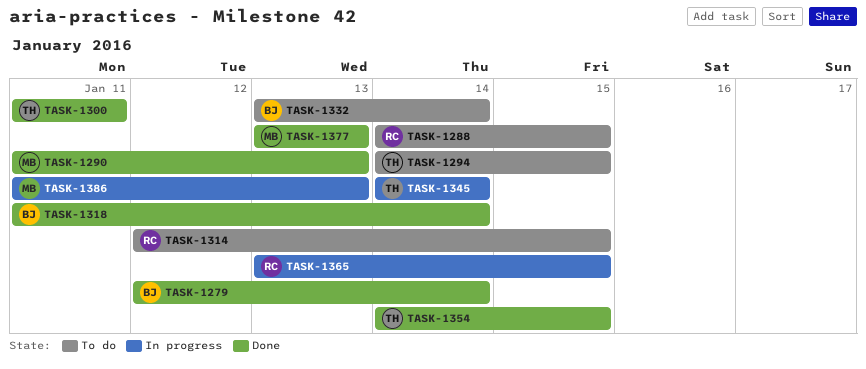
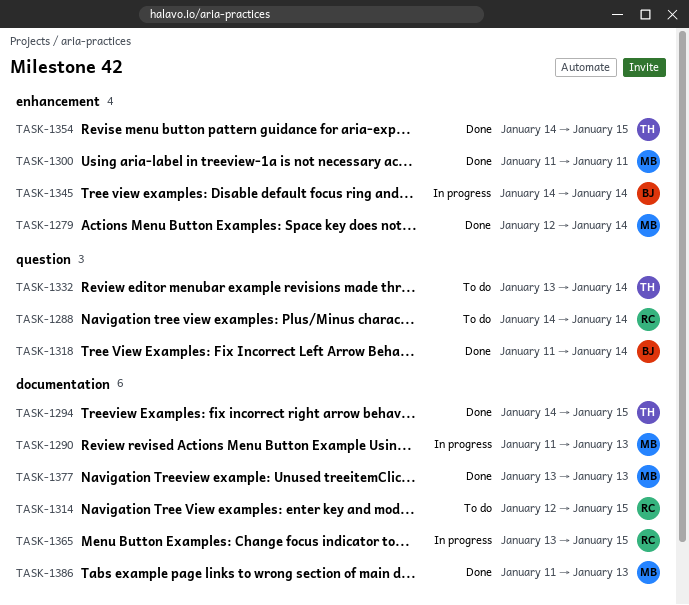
TASK-1279, owner: BJ -> MB
TASK-1288, due: Jan 15 -> Jan 14
TASK-1290, status: Done -> In progress
TASK-1294, status: To do -> Done
TASK-1300, owner: TH -> MB
TASK-1332, owner: BJ -> TH
TASK-1345, owner: TH -> BJ
TASK-1386, status: In progress -> Done

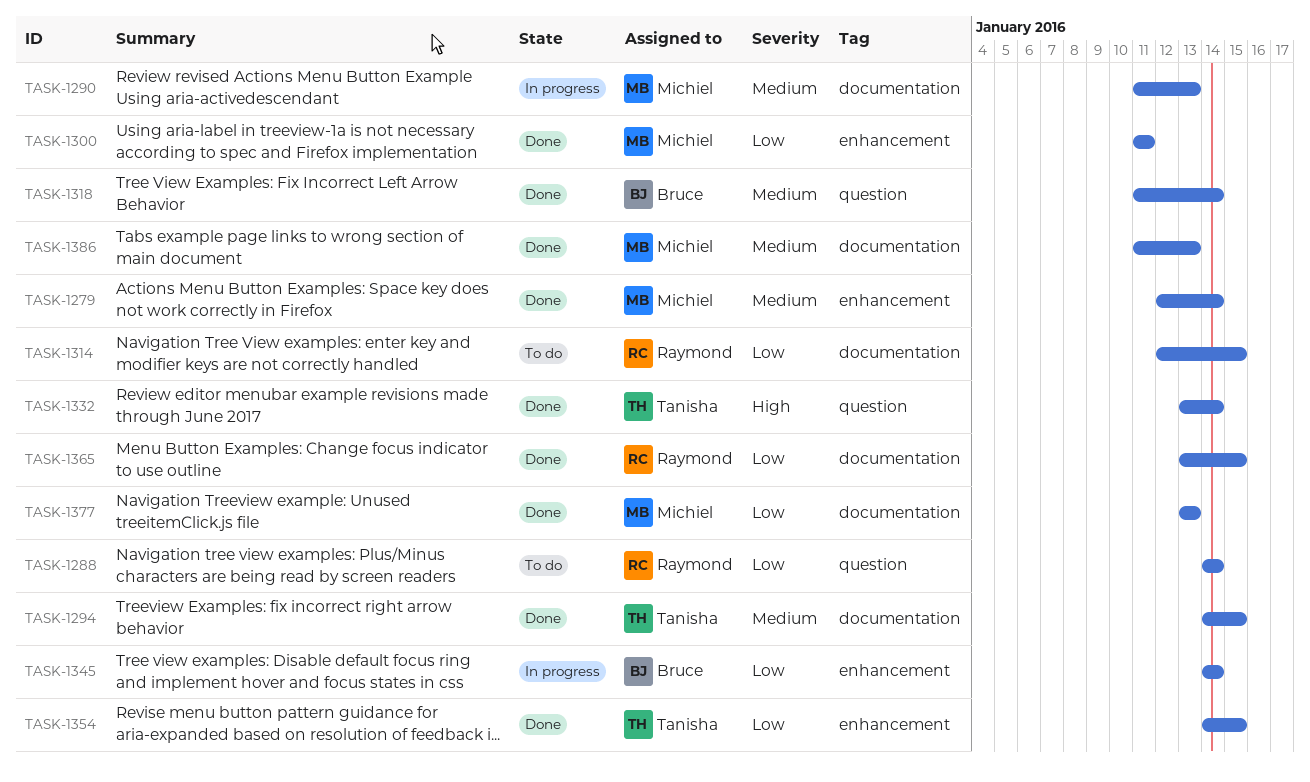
TASK-1332, status: To do -> Done
TASK-1365, status: In progress -> Done

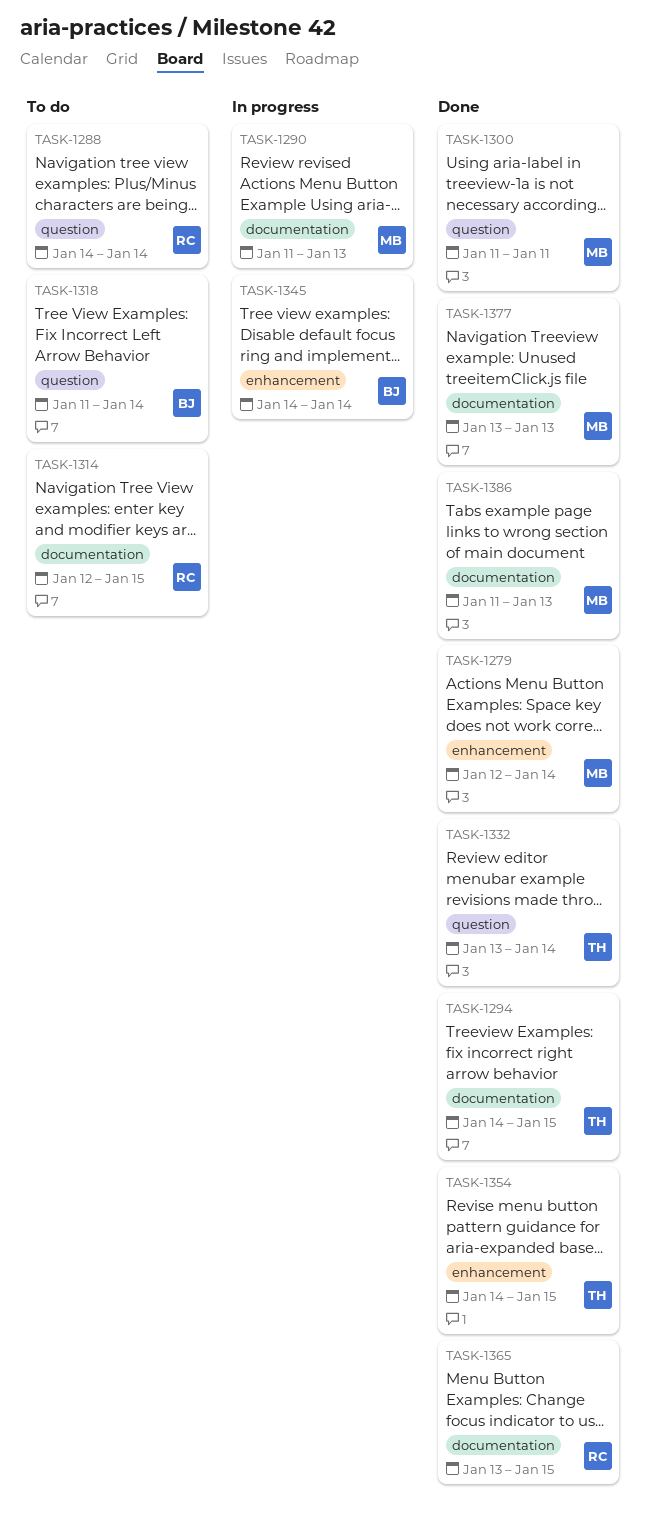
TASK-1300, label: enhancement -> question
TASK-1318, status: Done -> To do

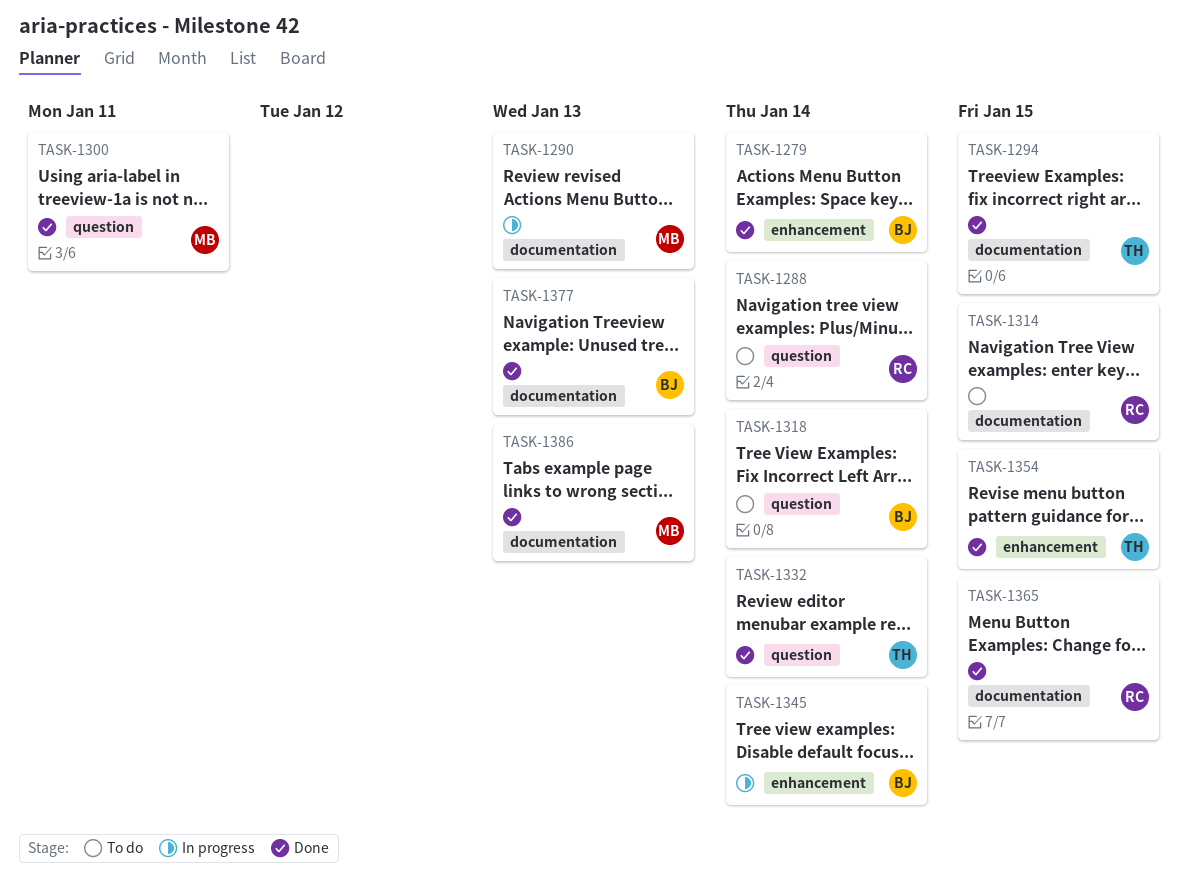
TASK-1279, owner: MB -> BJ
TASK-1377, owner: MB -> BJ

